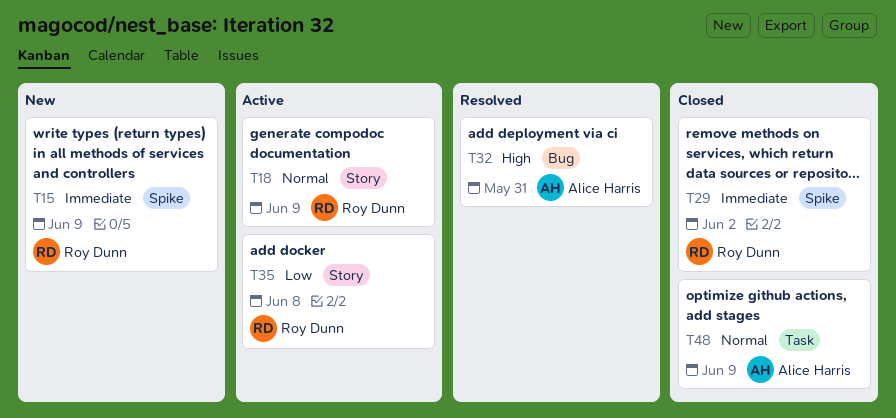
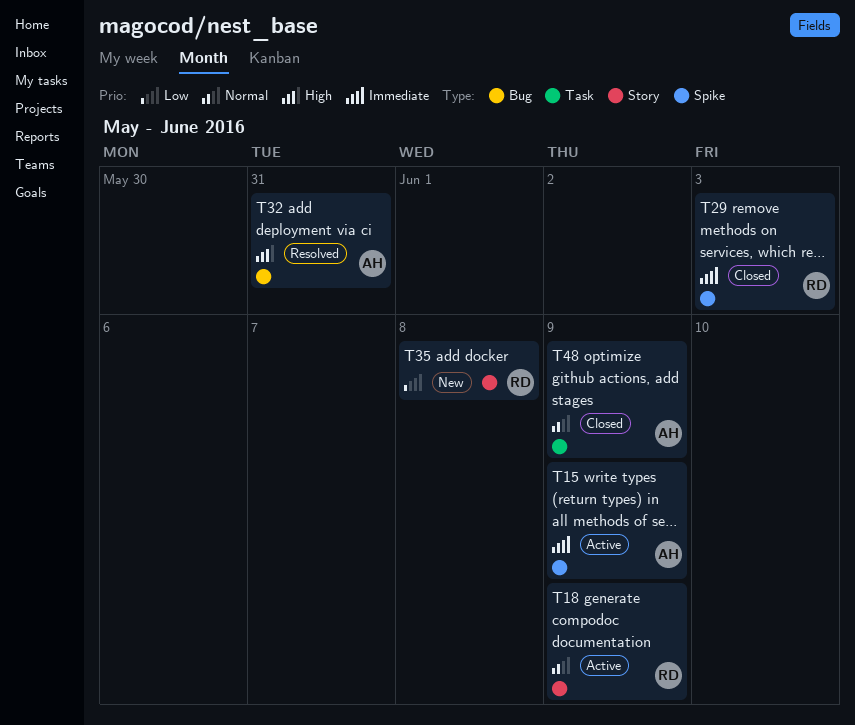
T15, status: New -> Active
T15, owner: Roy Dunn -> Alice Harris
T29, due: Jun 2 -> Jun 3
T35, status: Active -> New

